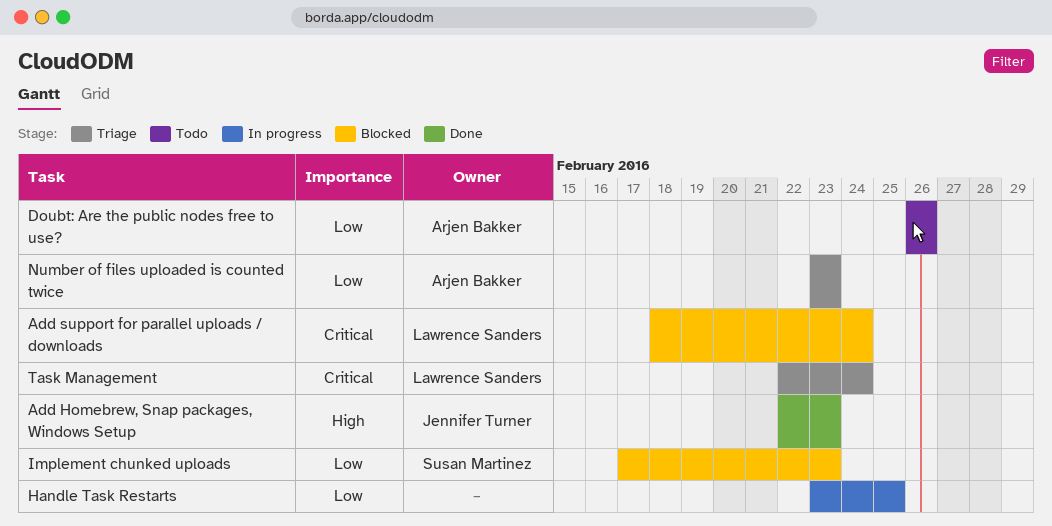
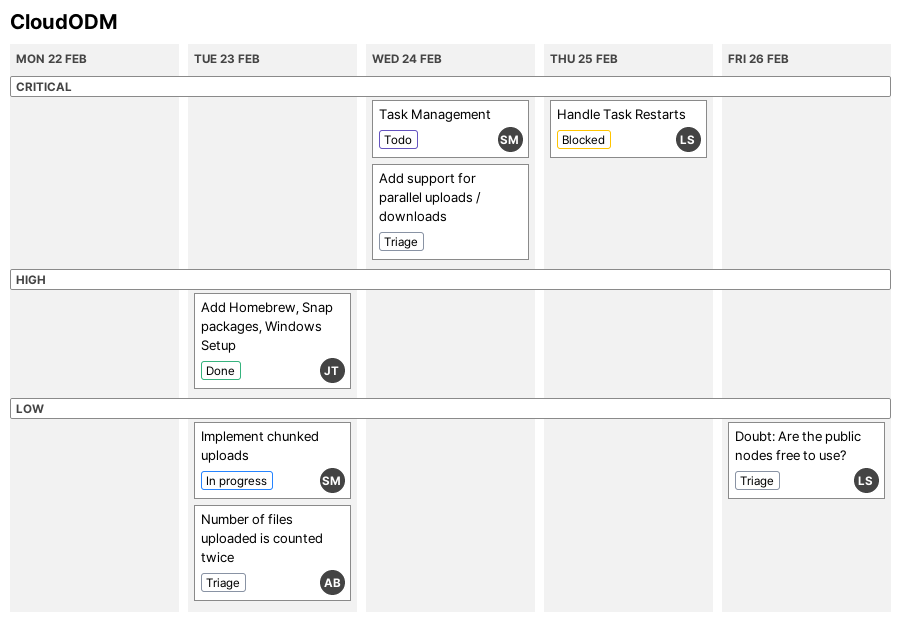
Add support for parallel uploads / downloads, status: Blocked -> Triage
Add support for parallel uploads / downloads, owner: Lawrence Sanders -> none
Doubt: Are the public nodes free to use?, status: Todo -> Triage
Doubt: Are the public nodes free to use?, owner: Arjen Bakker -> Lawrence Sanders
Handle Task Restarts, status: In progress -> Blocked
Handle Task Restarts, owner: none -> Lawrence Sanders
Handle Task Restarts, priority: Low -> Critical
Implement chunked uploads, status: Blocked -> In progress
Task Management, status: Triage -> Todo
Task Management, owner: Lawrence Sanders -> Susan Martinez

